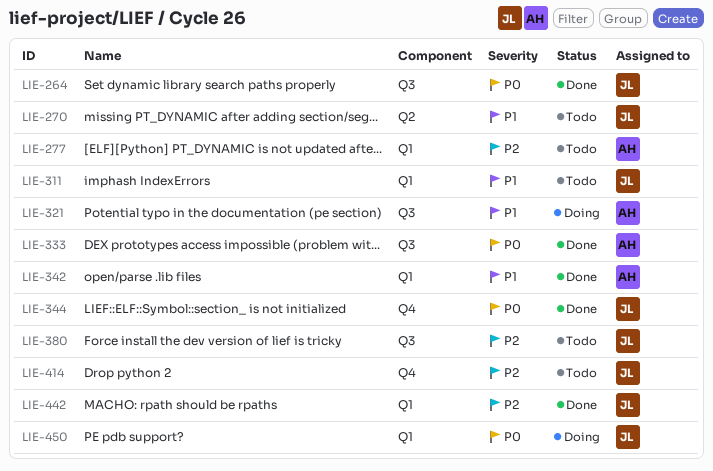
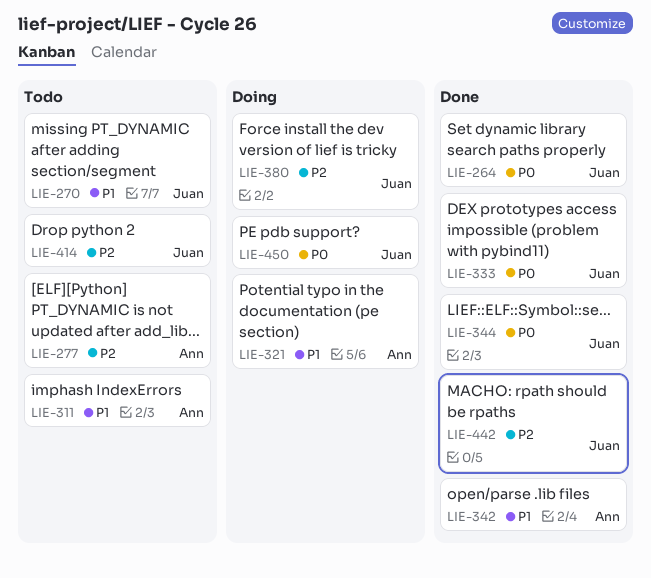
LIE-311, owner: Juan -> Ann
LIE-333, owner: Ann -> Juan
LIE-380, status: Todo -> Doing

